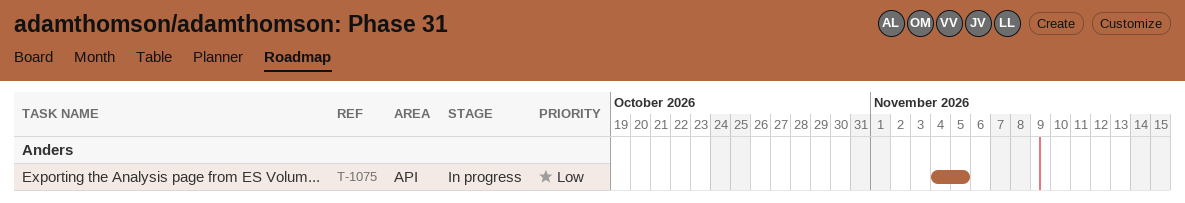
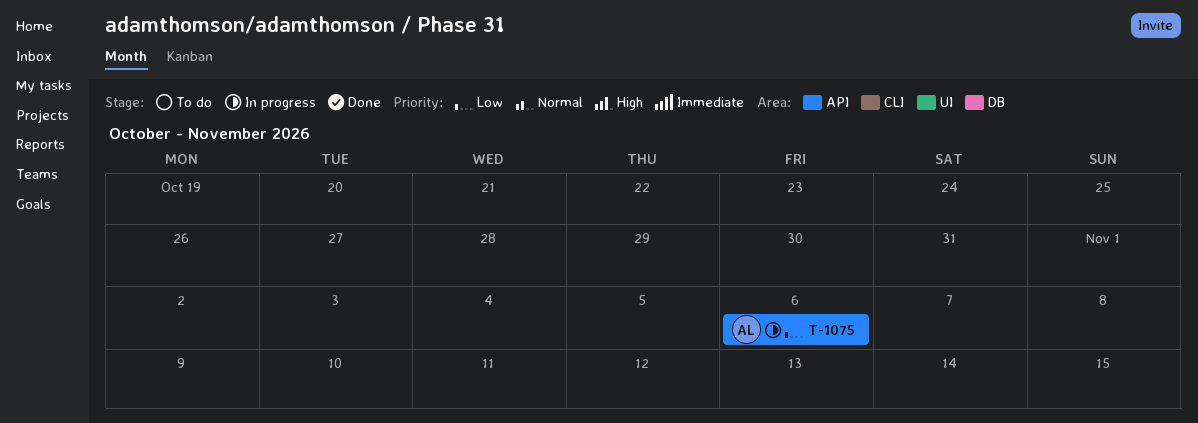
T-1075, start: Nov 4 -> Nov 6
T-1075, due: Nov 5 -> Nov 6

